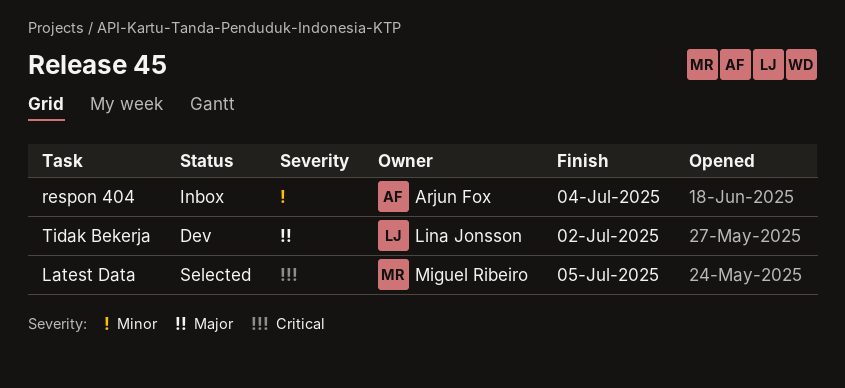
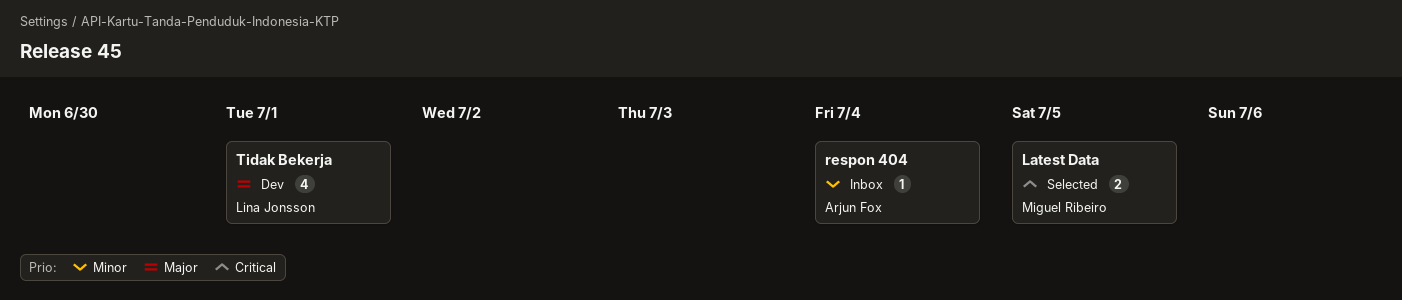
Tidak Bekerja, due: Jul 2 -> Jul 1

